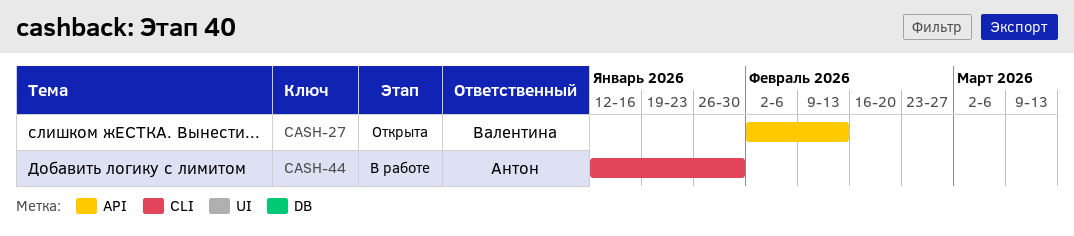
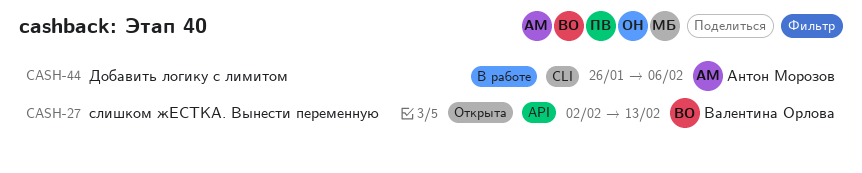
CASH-44, start: Jan 12 -> Jan 26
CASH-44, due: Jan 30 -> Feb 6

